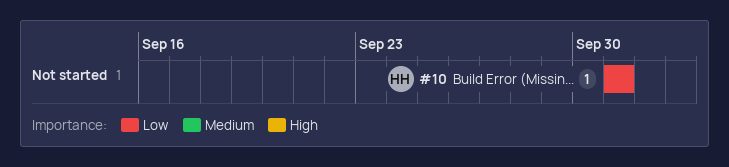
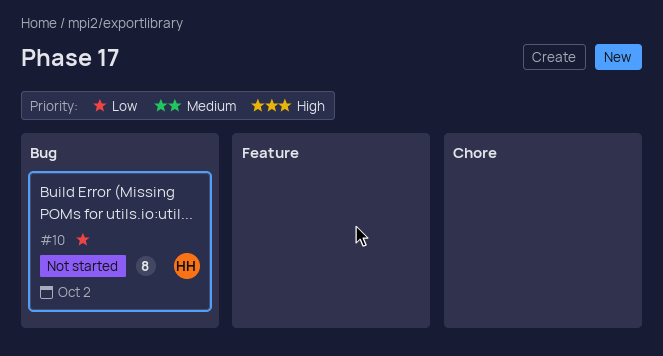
#10, estimate: 1 -> 8
#10, due: Oct 1 -> Oct 2

